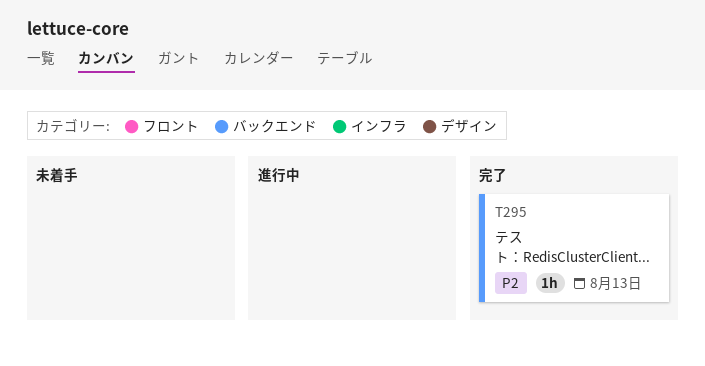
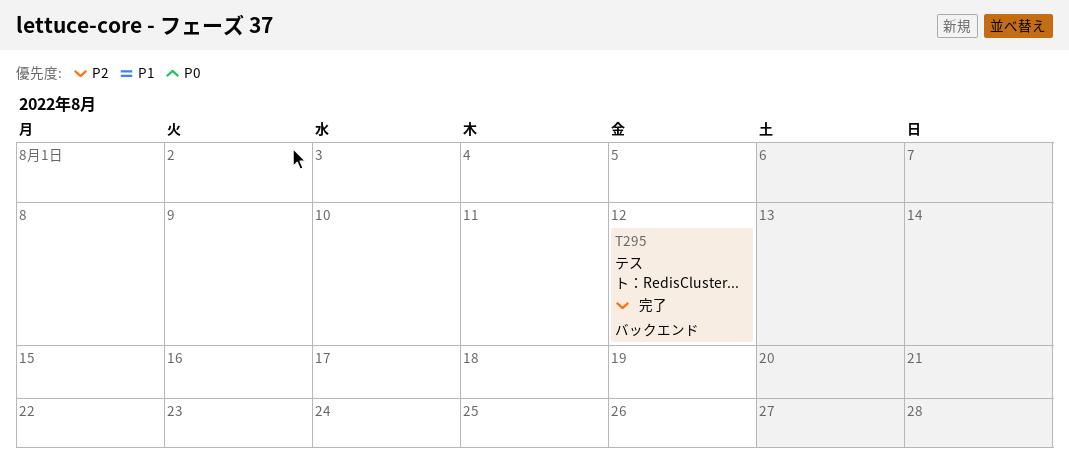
T295, due: Aug 13 -> Aug 12

